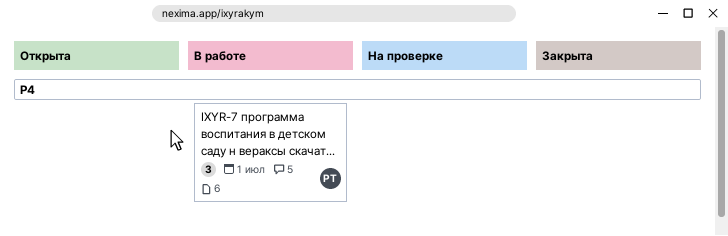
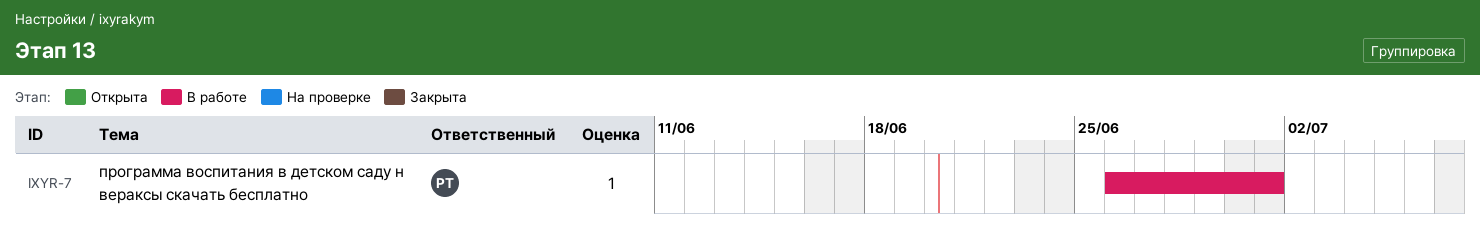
IXYR-7, estimate: 3 -> 1

